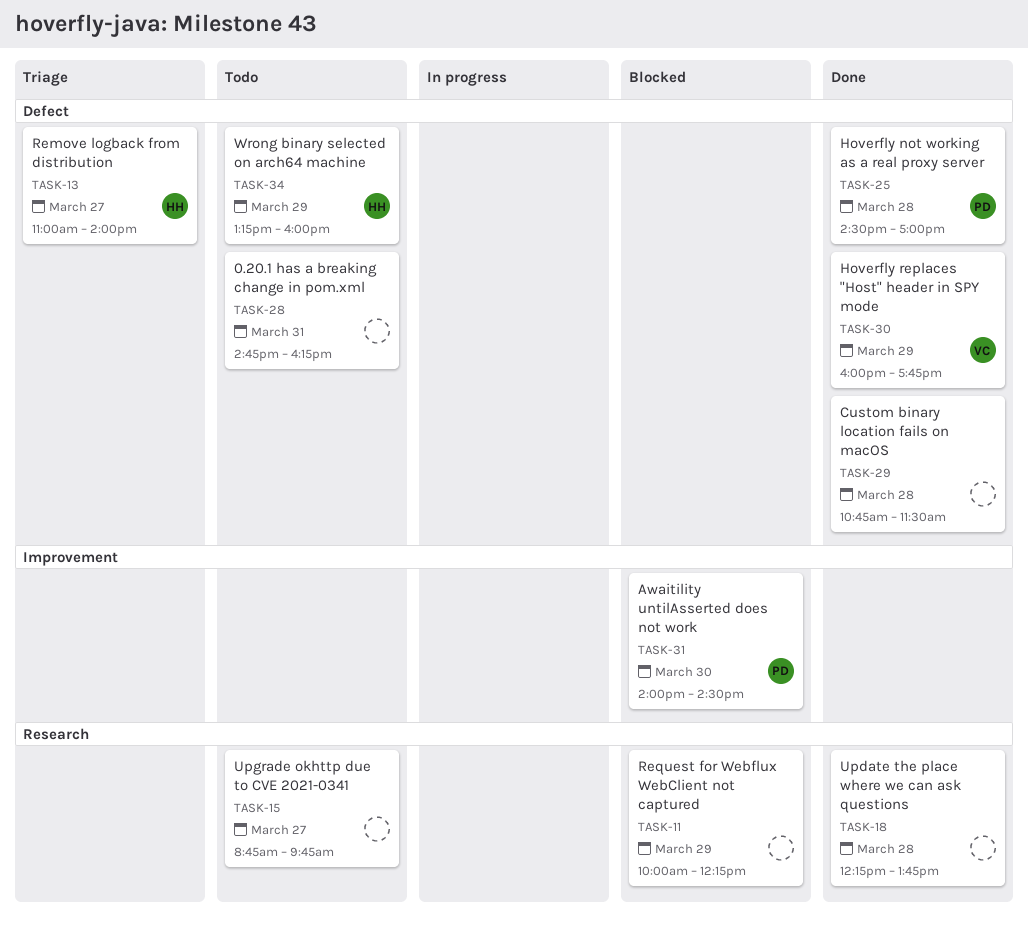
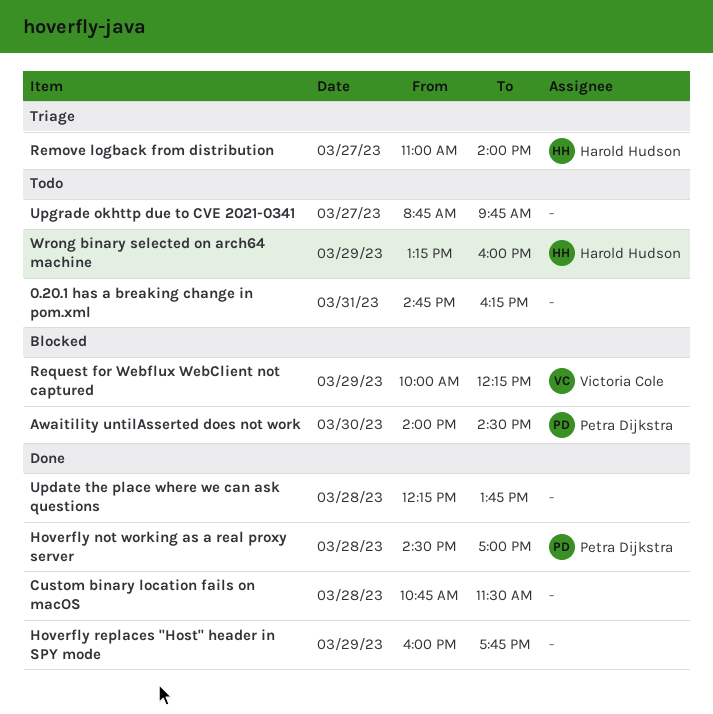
Hoverfly replaces "Host" header in SPY mode, owner: Victoria Cole -> none
Request for Webflux WebClient not captured, owner: none -> Victoria Cole

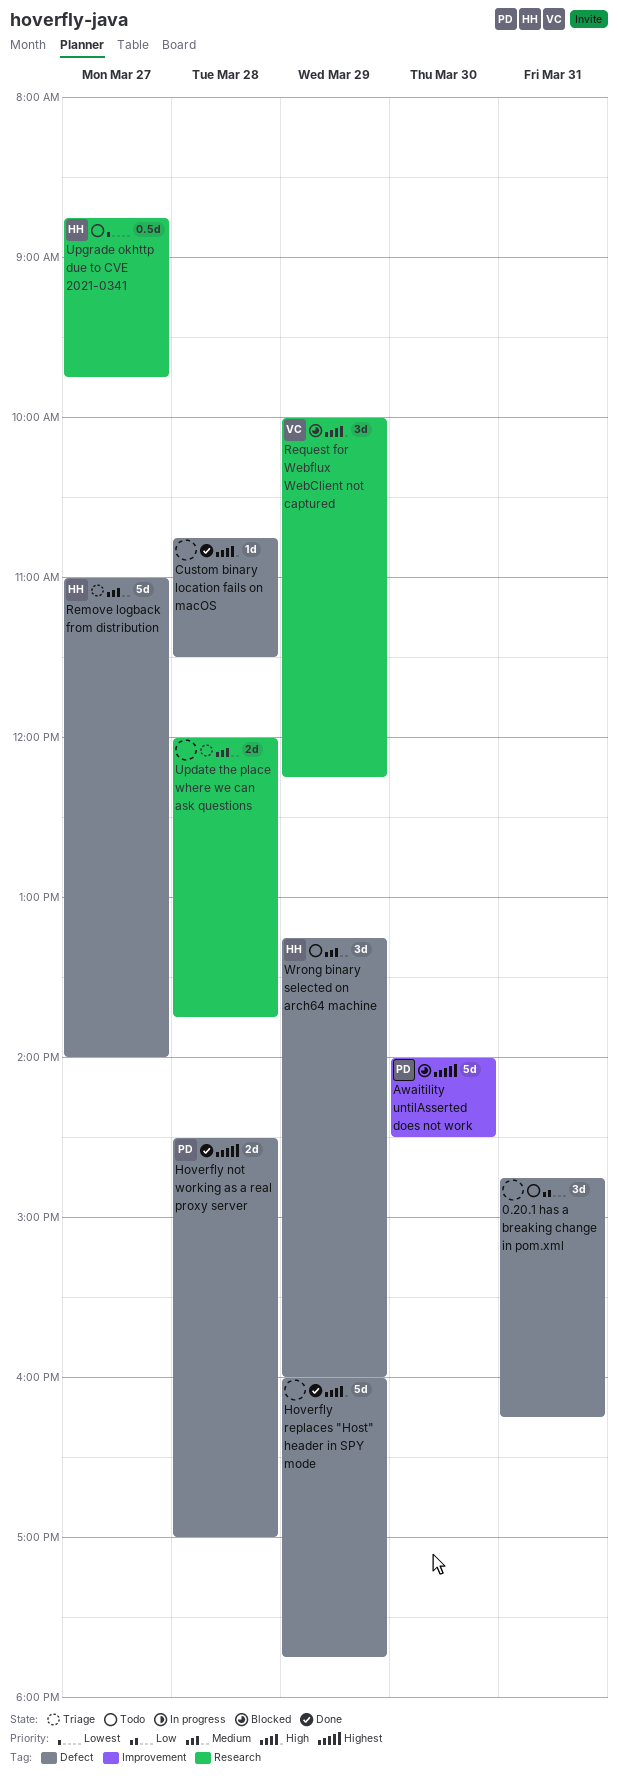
Update the place where we can ask questions, status: Done -> Triage
Update the place where we can ask questions, begins: 12:15 -> 12:00
Upgrade okhttp due to CVE 2021-0341, owner: none -> Harold Hudson

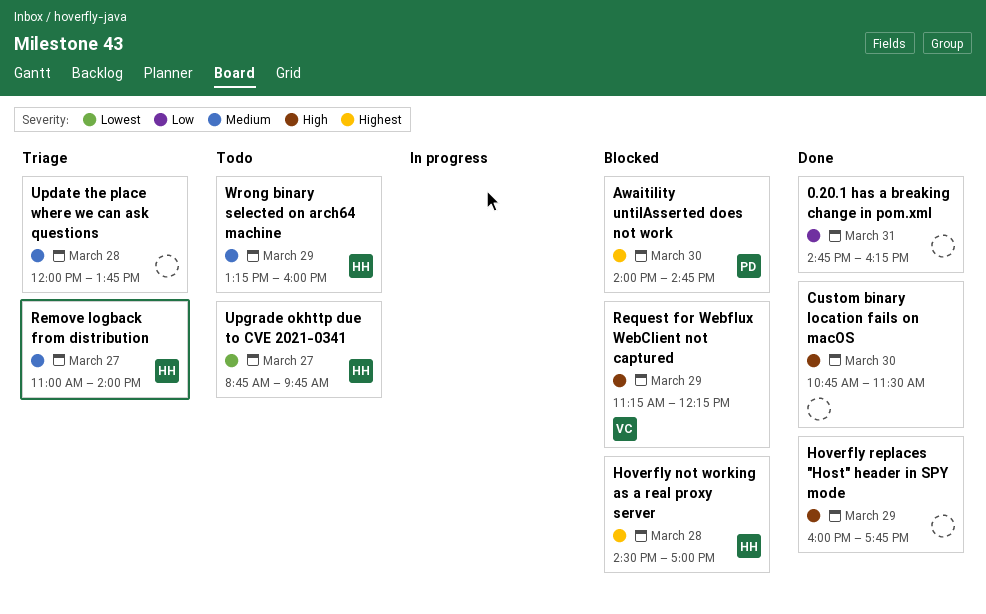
0.20.1 has a breaking change in pom.xml, status: Todo -> Done
Awaitility untilAsserted does not work, ends: 14:30 -> 14:45
Custom binary location fails on macOS, day: Mar 28 -> Mar 30
Hoverfly not working as a real proxy server, status: Done -> Blocked
Hoverfly not working as a real proxy server, owner: PD -> HH
Request for Webflux WebClient not captured, begins: 10:00 -> 11:15

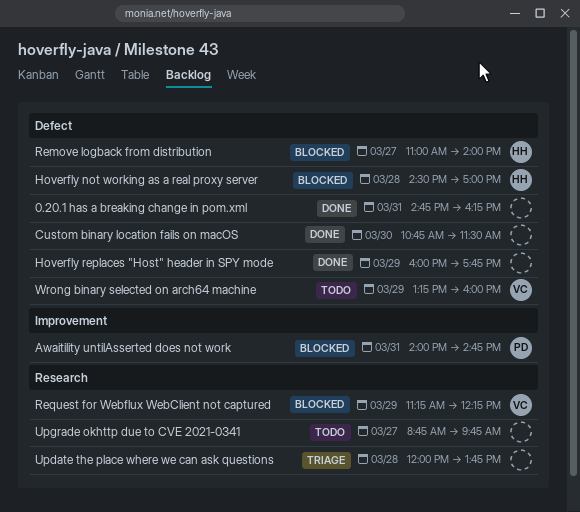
Awaitility untilAsserted does not work, day: Mar 30 -> Mar 31
Remove logback from distribution, status: Triage -> Blocked
Upgrade okhttp due to CVE 2021-0341, owner: HH -> none
Wrong binary selected on arch64 machine, owner: HH -> VC

